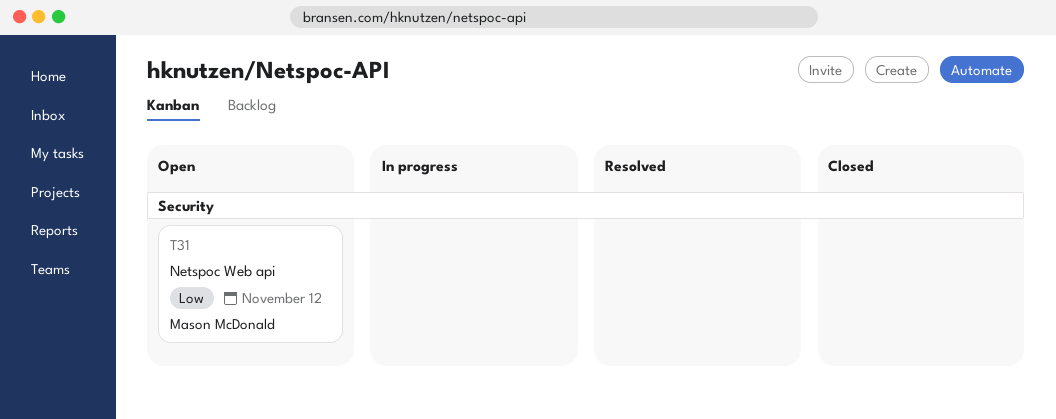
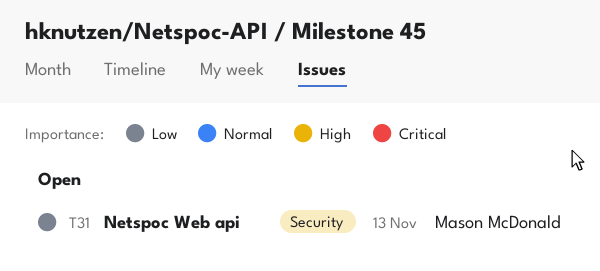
T31, due: Nov 12 -> Nov 13

